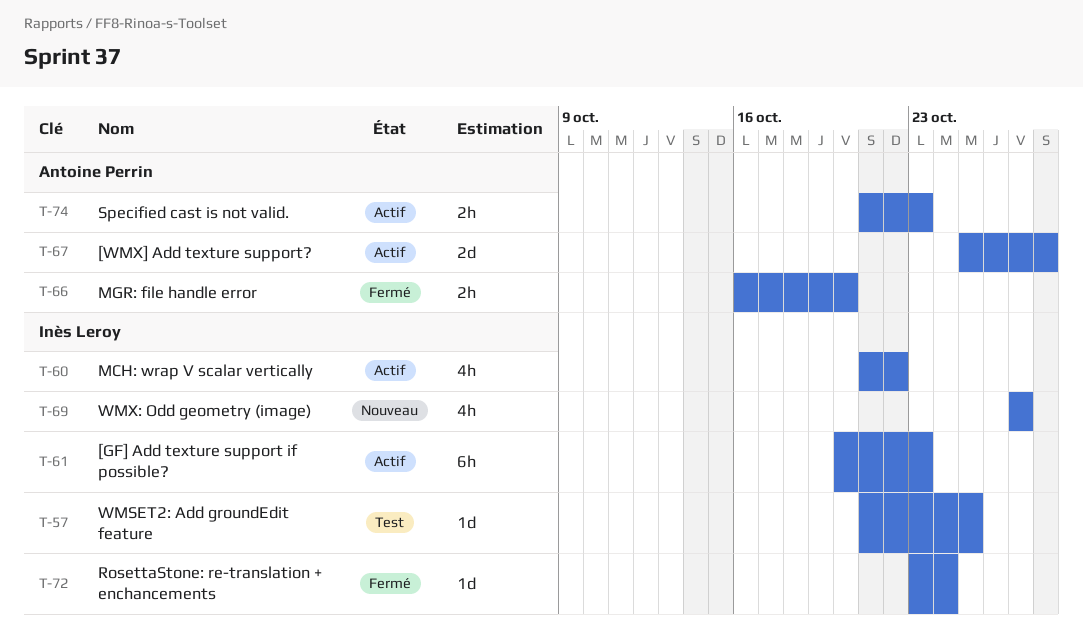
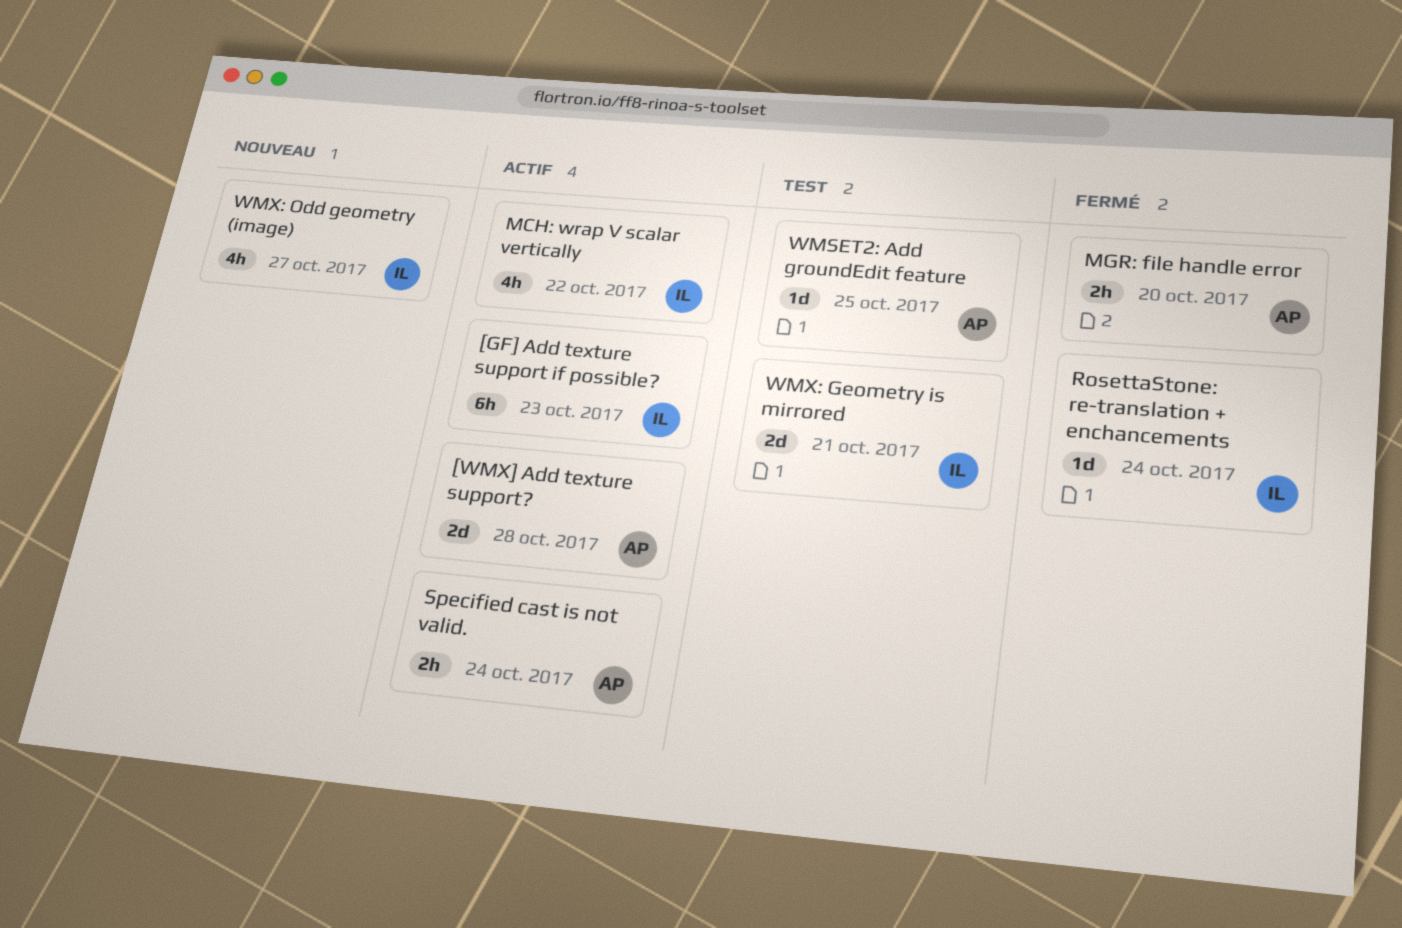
Specified cast is not valid., due: Oct 23 -> Oct 24
WMSET2: Add groundEdit feature, owner: Inès Leroy -> Antoine Perrin
WMX: Geometry is mirrored: none -> present

